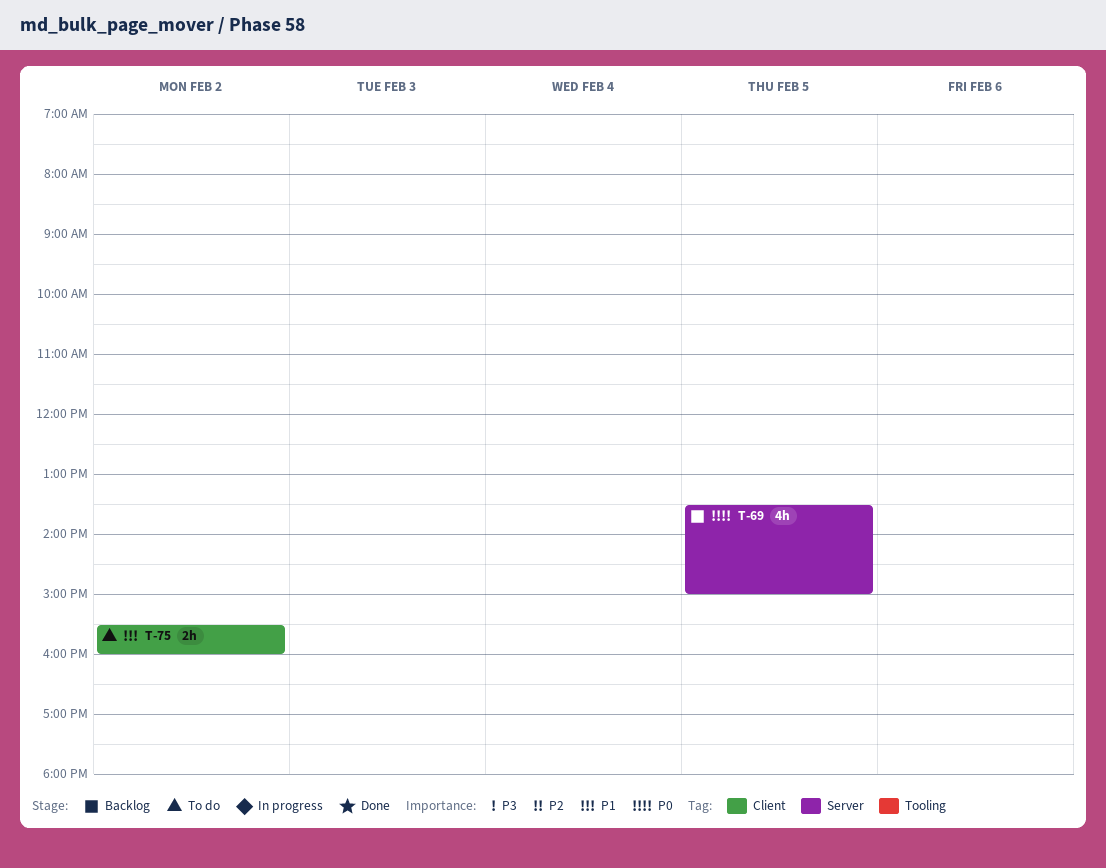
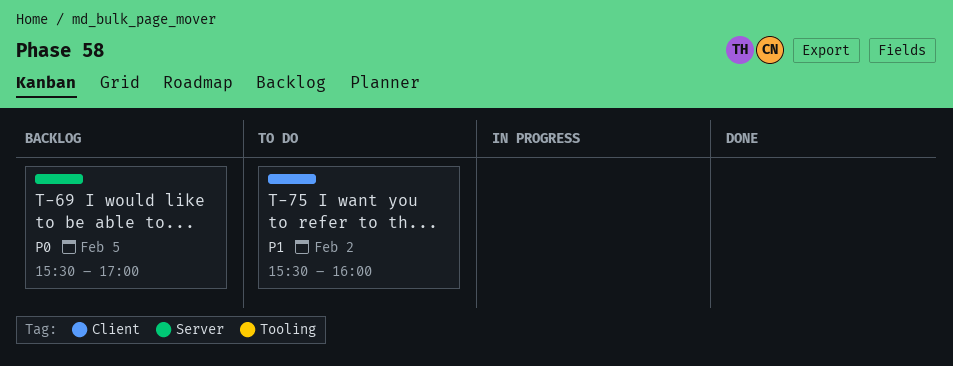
T-69, begins: 13:30 -> 15:30
T-69, ends: 15:00 -> 17:00

